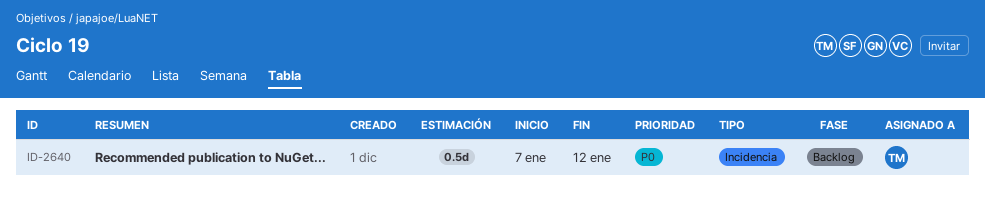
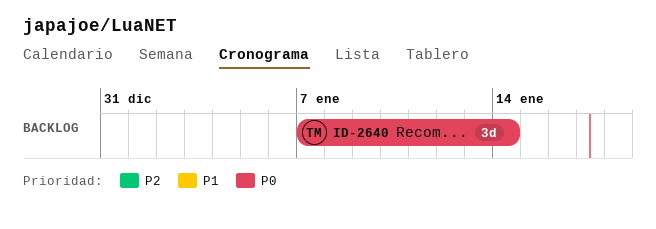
ID-2640, estimate: 0.5d -> 3d
ID-2640, due: Jan 12 -> Jan 14

